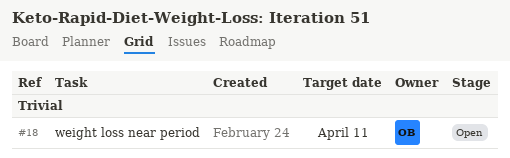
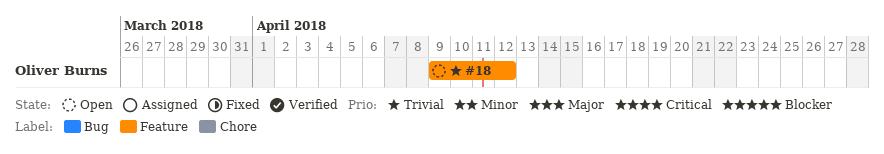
#18, due: Apr 11 -> Apr 12

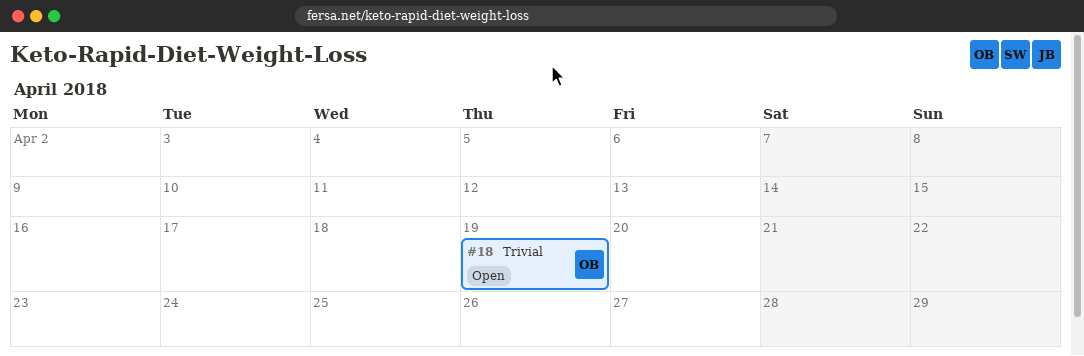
#18, due: Apr 12 -> Apr 19

